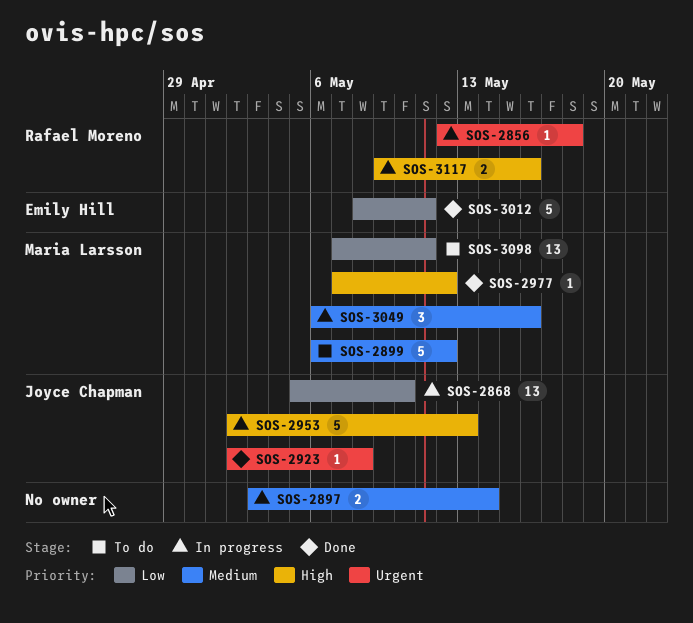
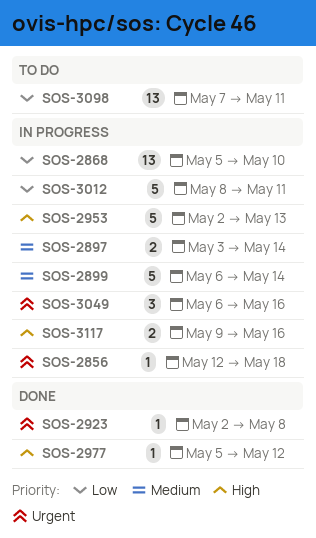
SOS-2899, status: To do -> In progress
SOS-2899, due: May 12 -> May 14
SOS-2977, start: May 7 -> May 5
SOS-3012, status: Done -> In progress
SOS-3049, priority: Medium -> Urgent

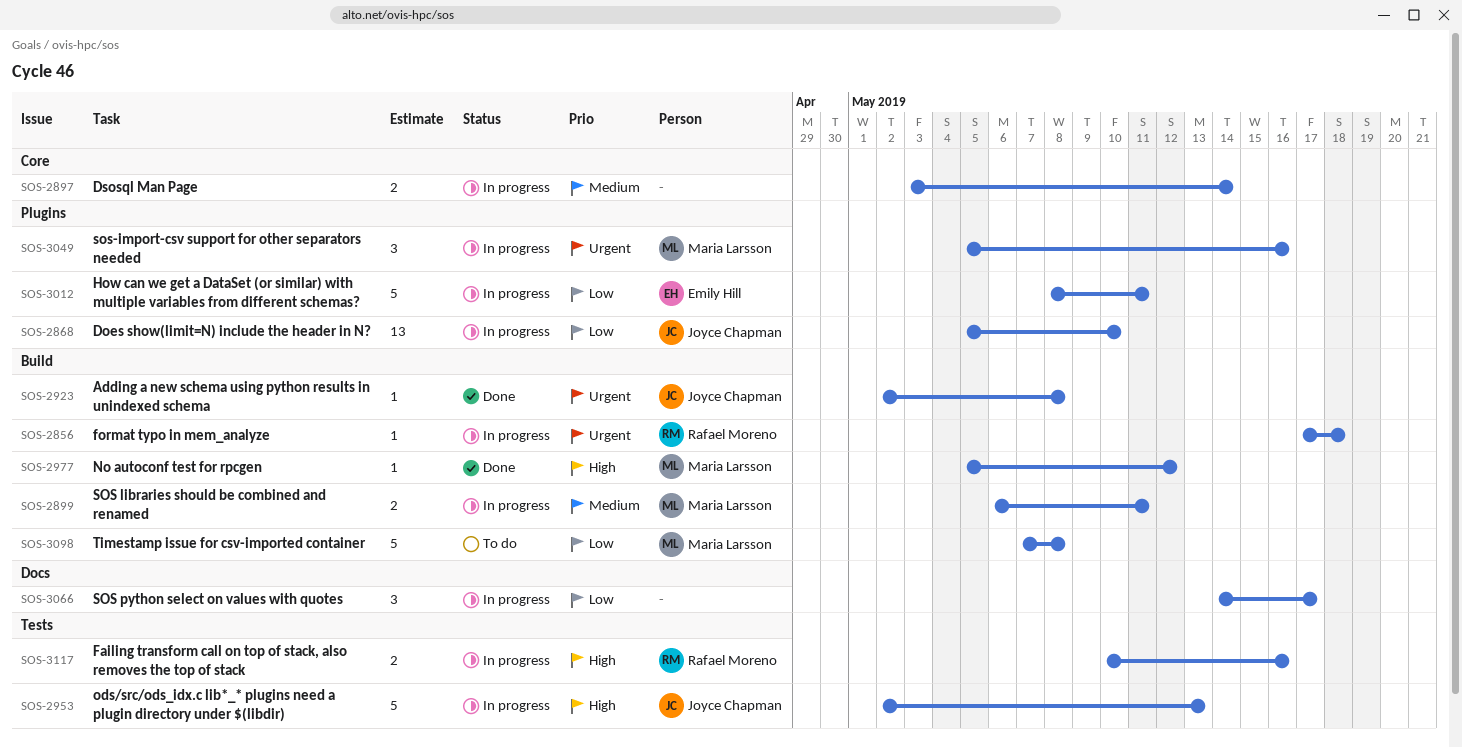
SOS-2856, start: May 12 -> May 17
SOS-2899, estimate: 5 -> 2
SOS-2899, due: May 14 -> May 11
SOS-3049, start: May 6 -> May 5
SOS-3066: none -> present
SOS-3098, estimate: 13 -> 5
SOS-3098, due: May 11 -> May 8
SOS-3117, start: May 9 -> May 10

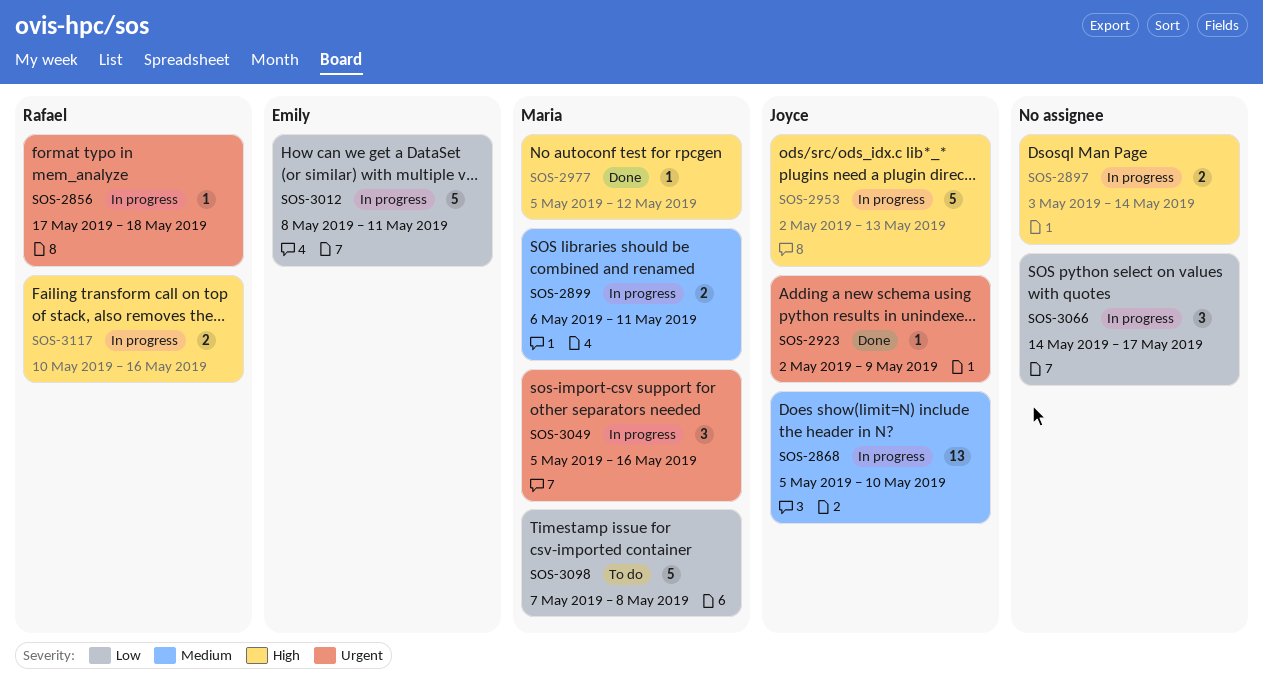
SOS-2868, priority: Low -> Medium
SOS-2897, priority: Medium -> High
SOS-2923, due: May 8 -> May 9

